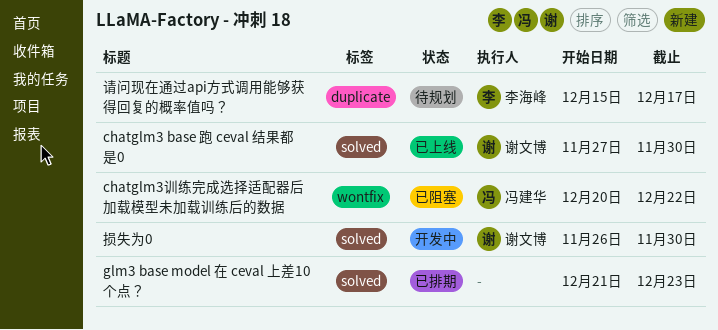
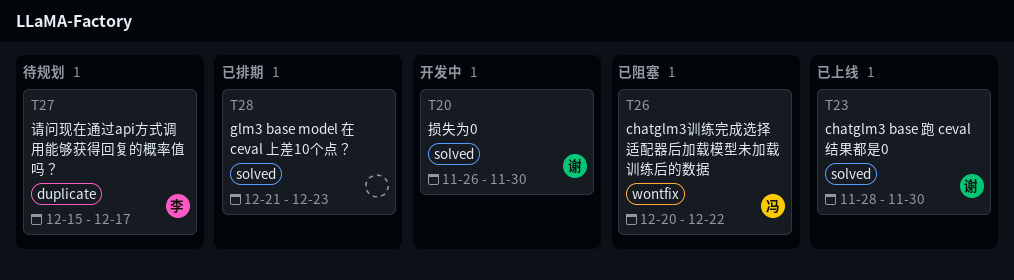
chatglm3 base 跑 ceval 结果都是0, start: Nov 27 -> Nov 28

